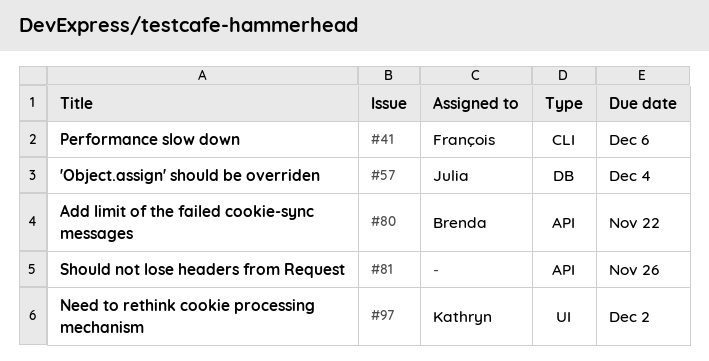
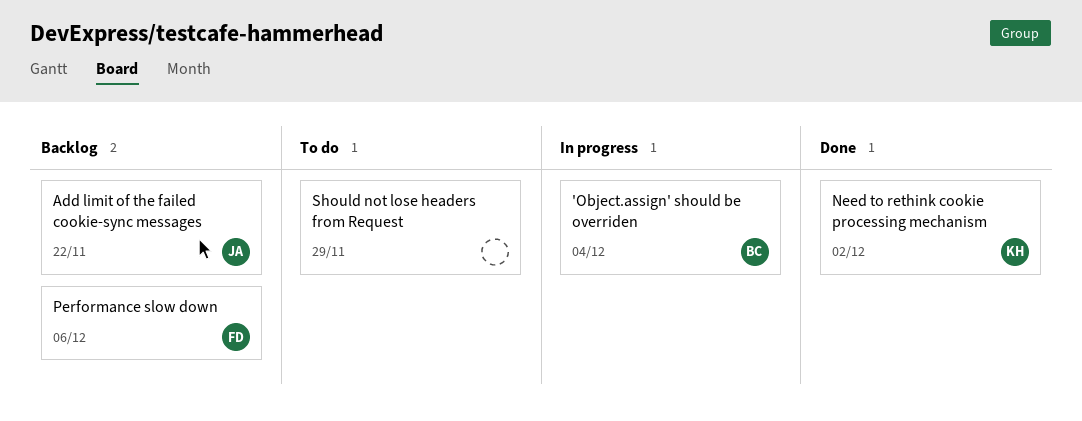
'Object.assign' should be overriden, owner: Julia -> Brenda
Add limit of the failed cookie-sync messages, owner: Brenda -> Julia
Should not lose headers from Request, due: Nov 26 -> Nov 29

